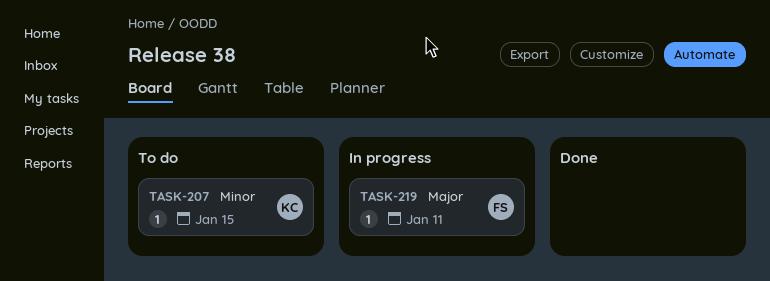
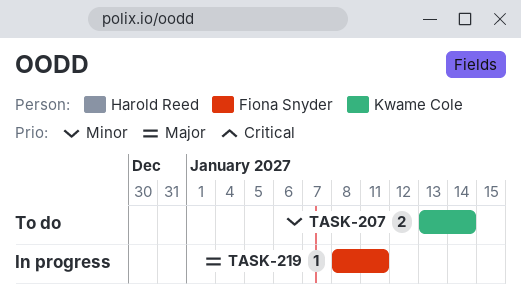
TASK-207, estimate: 1 -> 2
TASK-207, due: Jan 15 -> Jan 14

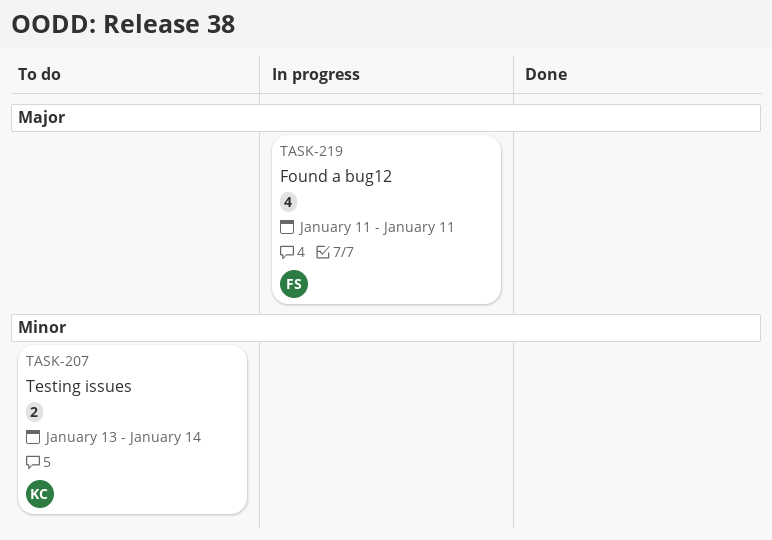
TASK-219, estimate: 1 -> 4
TASK-219, start: Jan 8 -> Jan 11

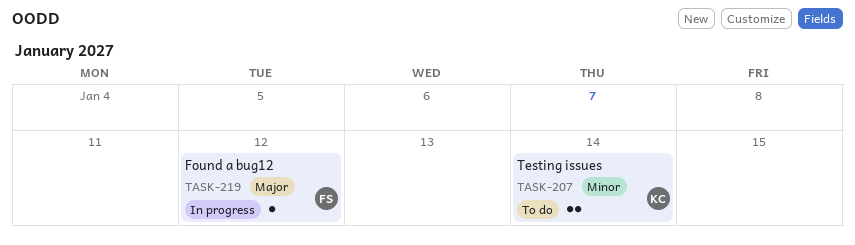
TASK-219, estimate: 4 -> 1
TASK-219, due: Jan 11 -> Jan 12

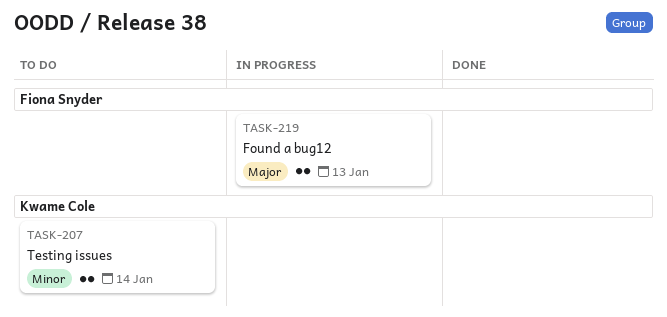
TASK-219, estimate: 1 -> 2
TASK-219, due: Jan 12 -> Jan 13

